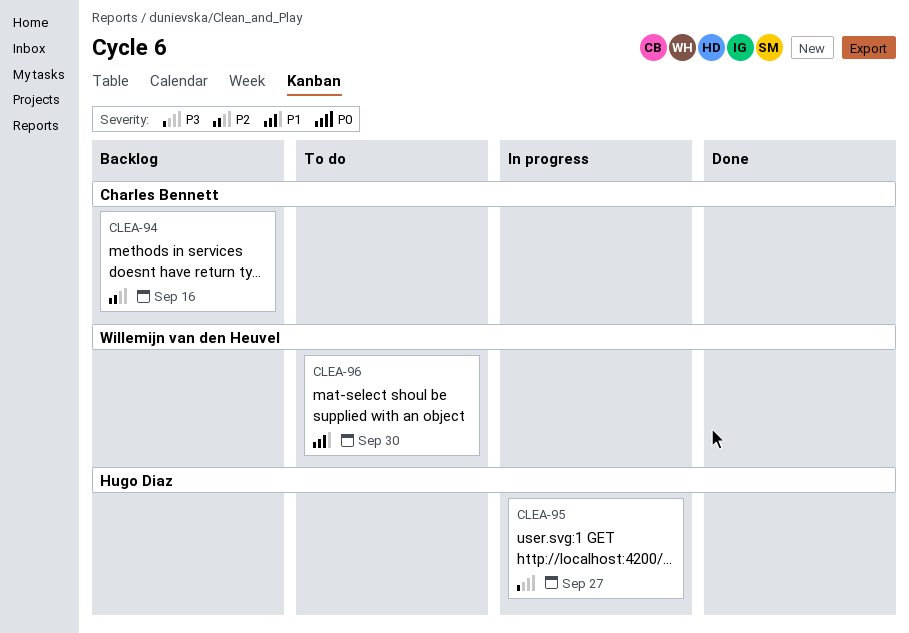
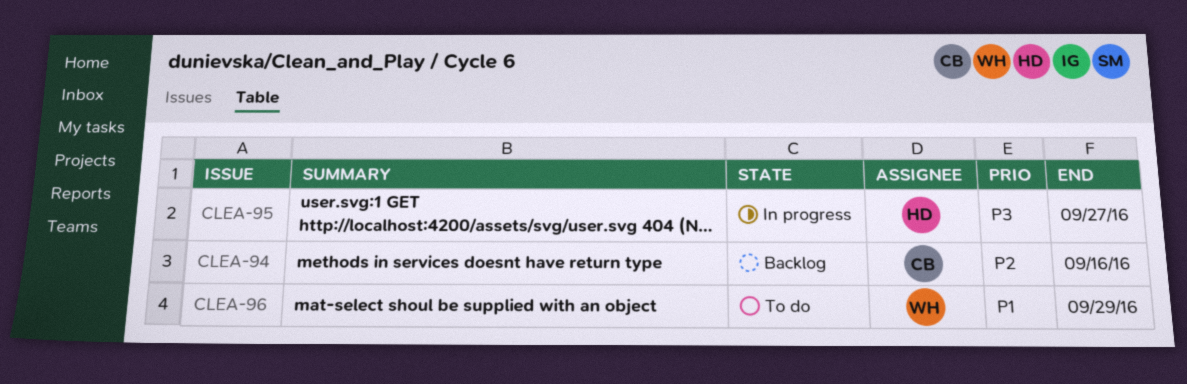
CLEA-96, due: Sep 30 -> Sep 29

